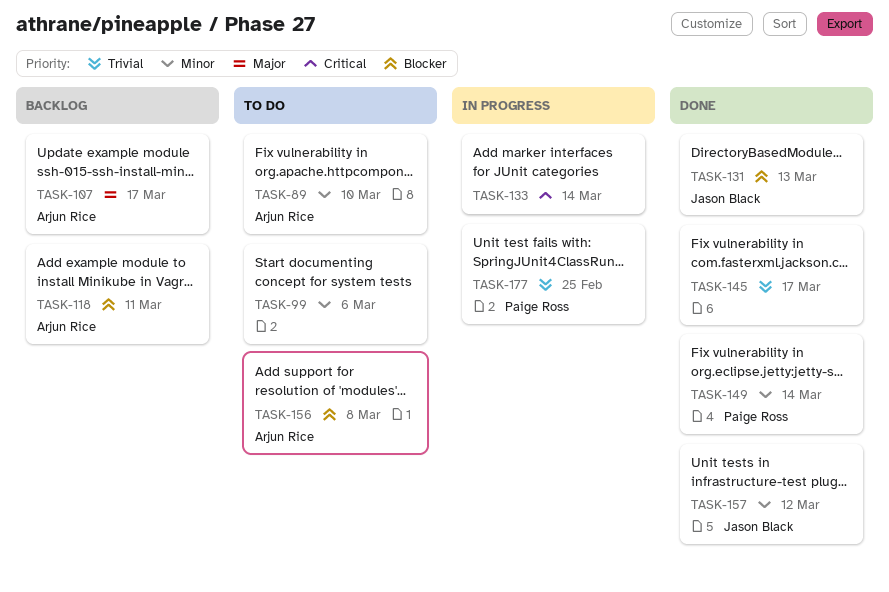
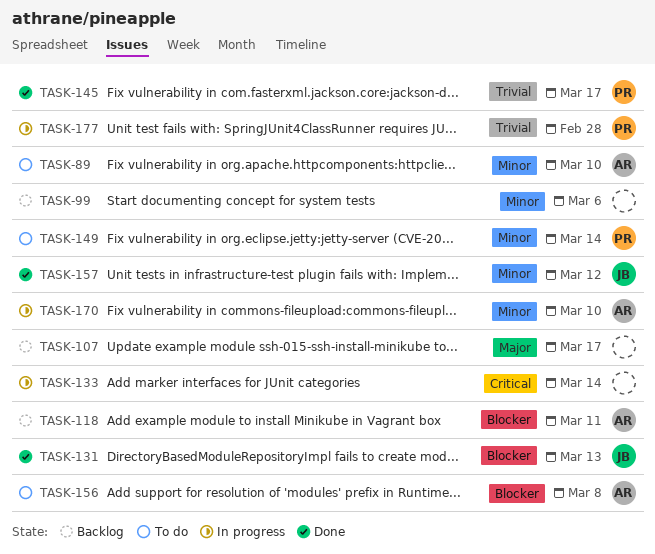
TASK-99, status: To do -> Backlog
TASK-107, owner: Arjun Rice -> none
TASK-145, owner: none -> Paige Ross
TASK-149, status: Done -> To do
TASK-170: none -> present
TASK-177, due: Feb 25 -> Feb 28

